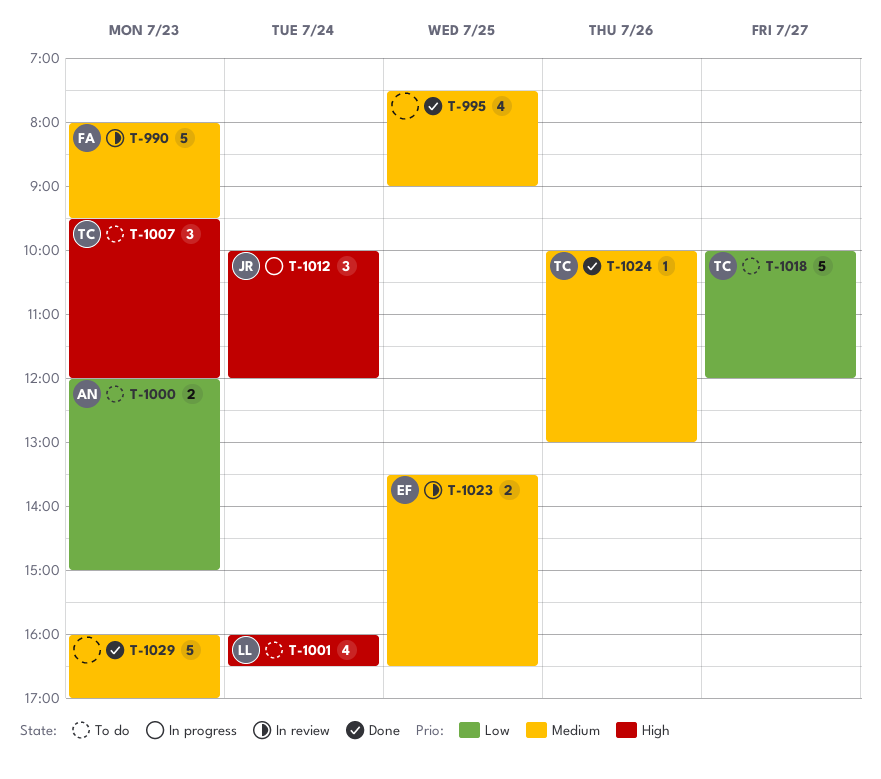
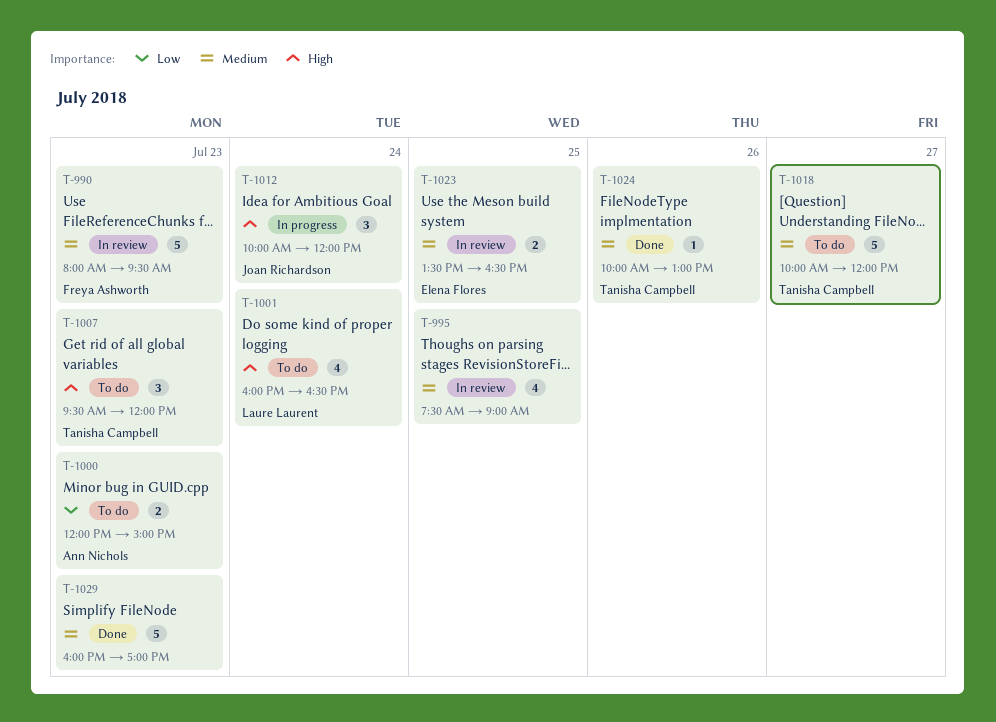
T-995, status: Done -> In review
T-1018, priority: Low -> Medium

